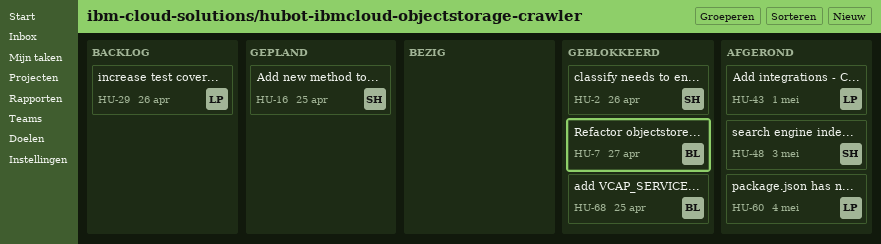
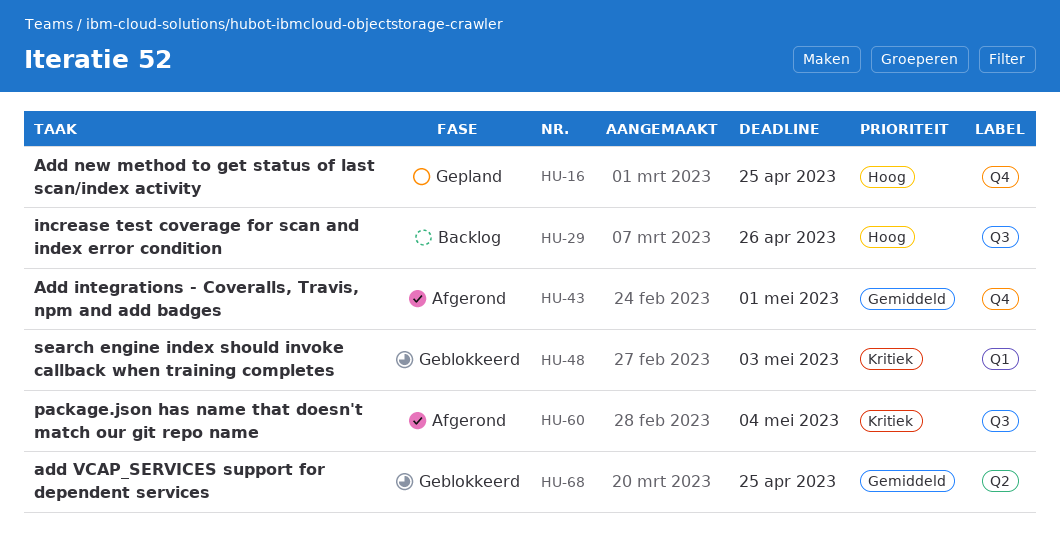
HU-2: present -> none
HU-7: present -> none
HU-48, status: Afgerond -> Geblokkeerd

